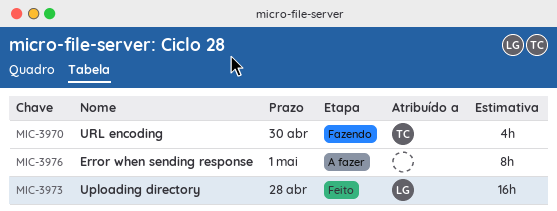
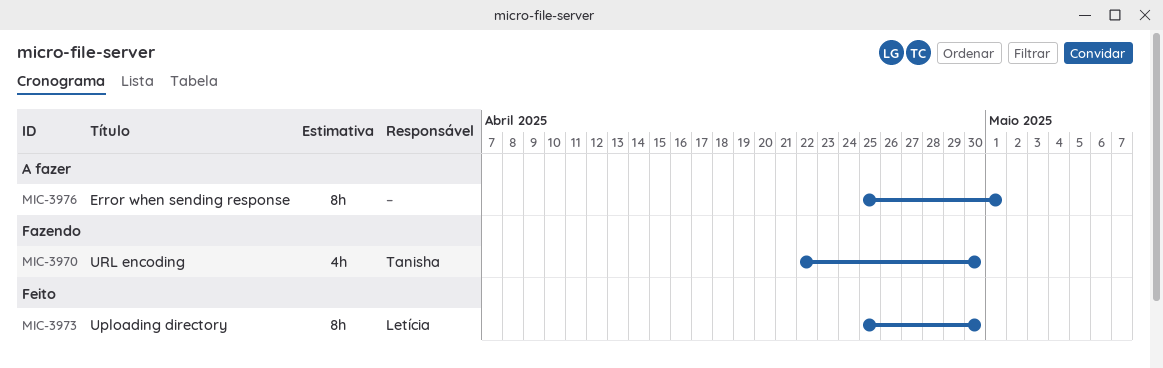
MIC-3973, estimate: 16h -> 8h
MIC-3973, due: Apr 28 -> Apr 30

